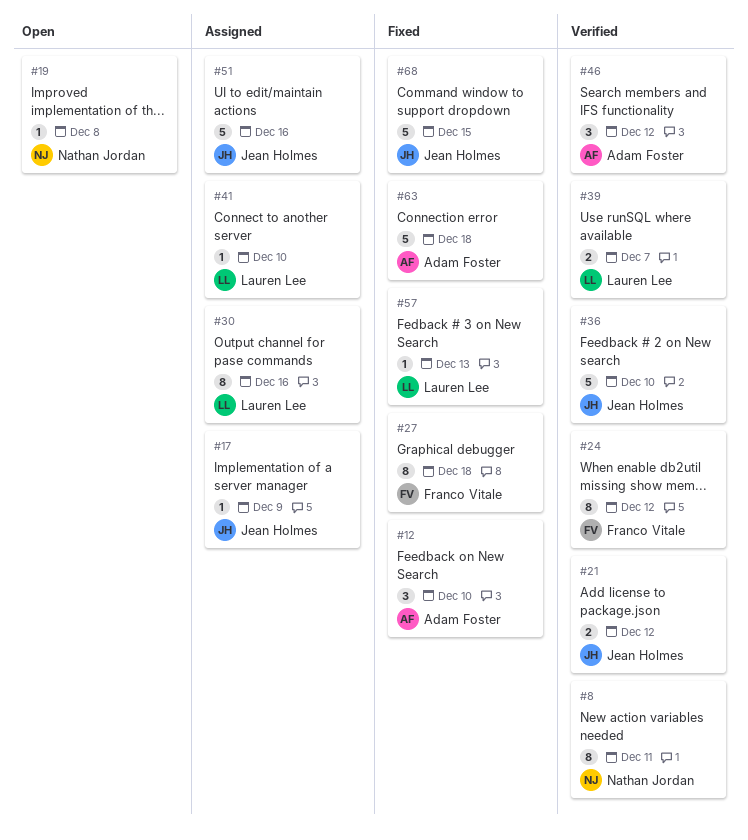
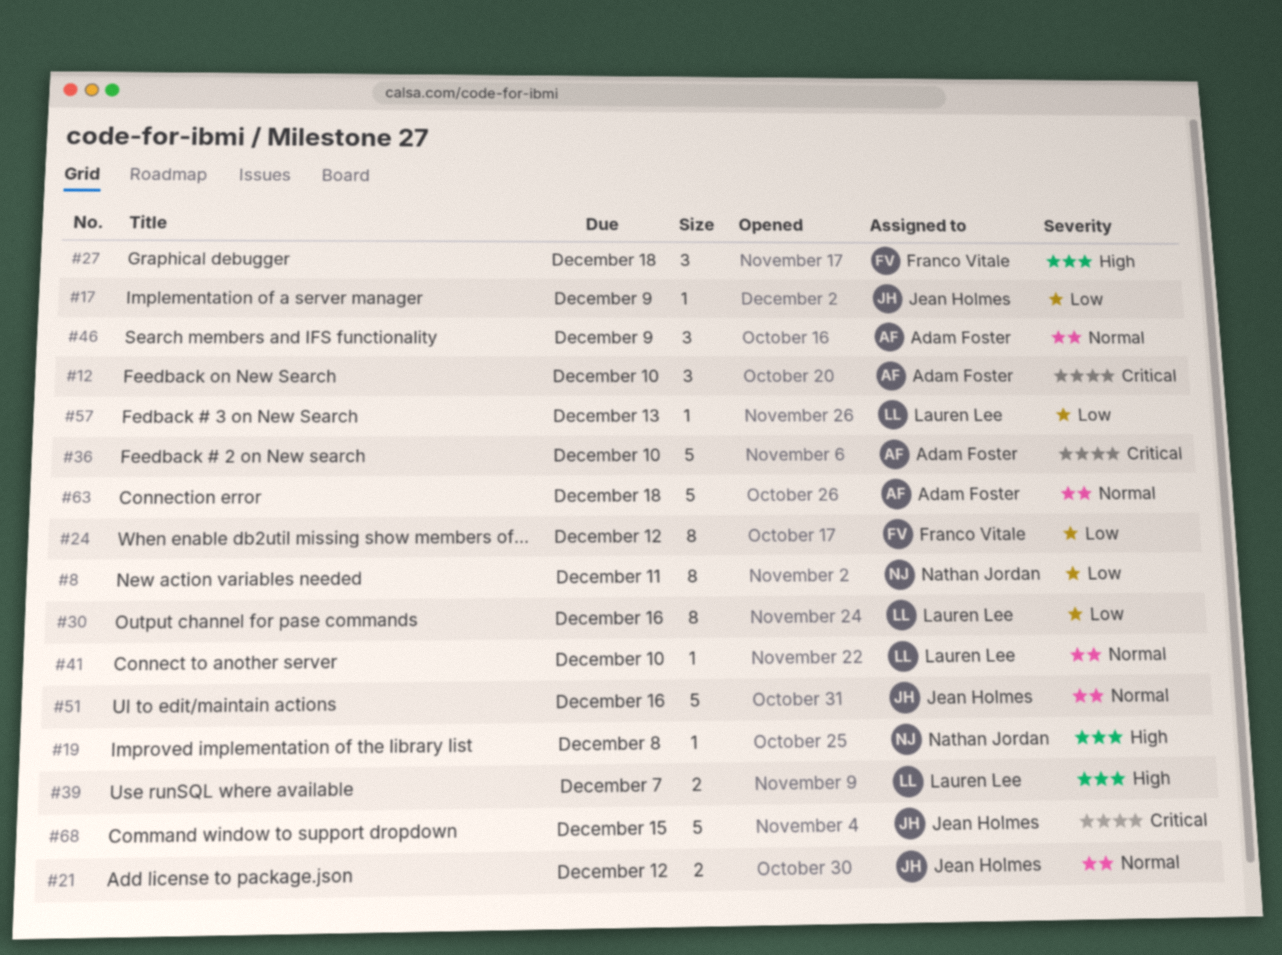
#27, estimate: 8 -> 3
#36, owner: Jean Holmes -> Adam Foster
#46, due: Dec 12 -> Dec 9

